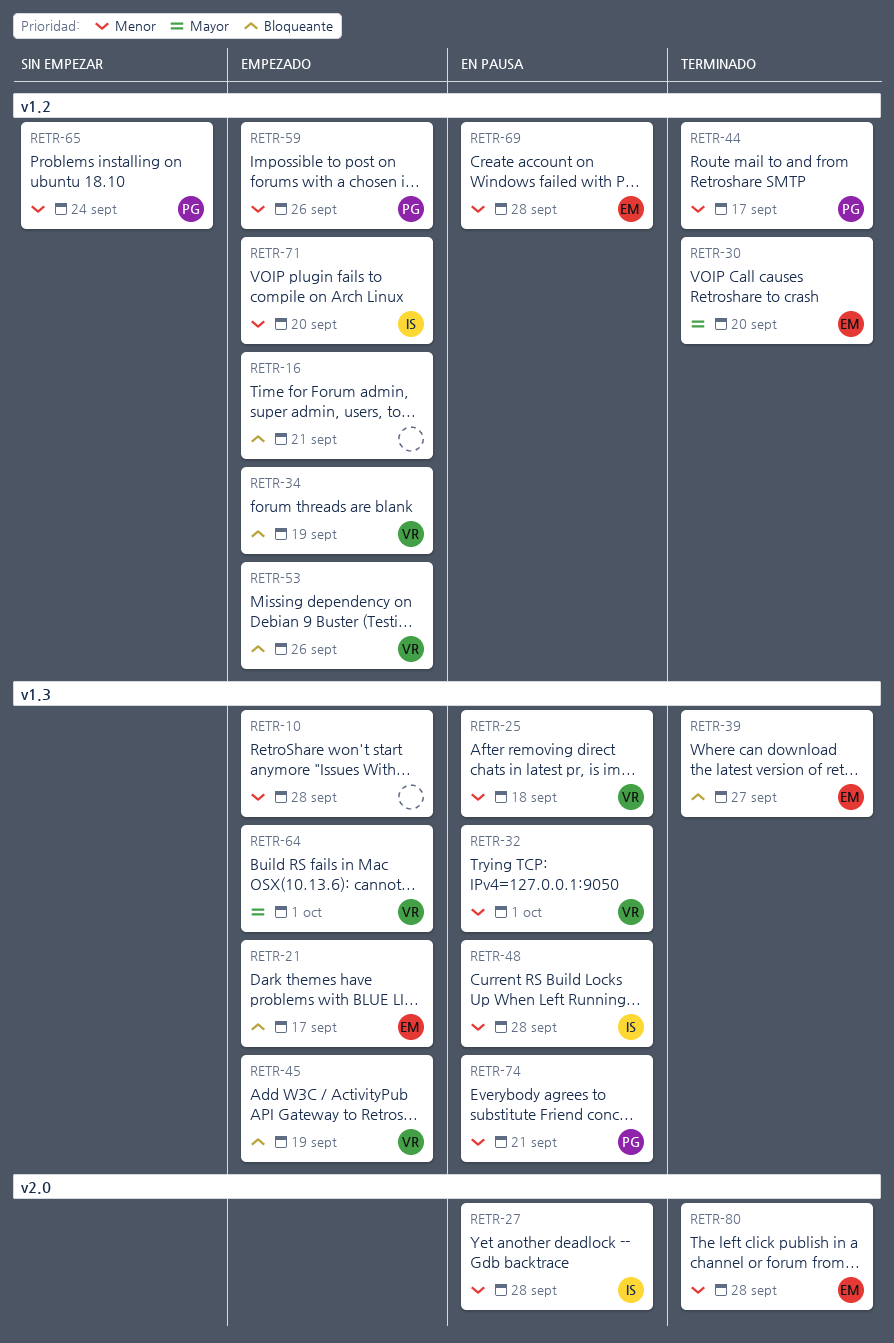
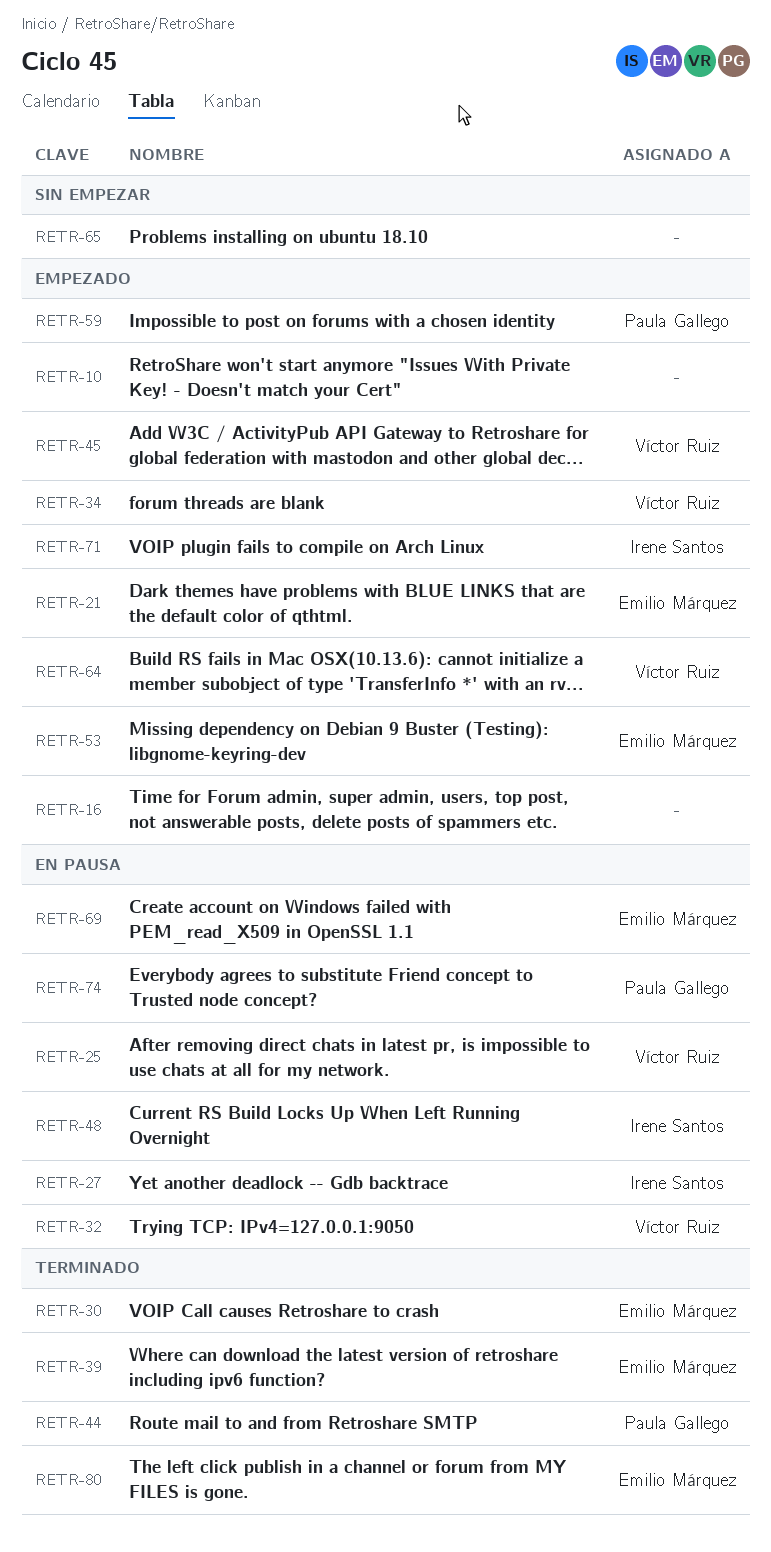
RETR-53, owner: Víctor Ruiz -> Emilio Márquez
RETR-65, owner: Paula Gallego -> none

